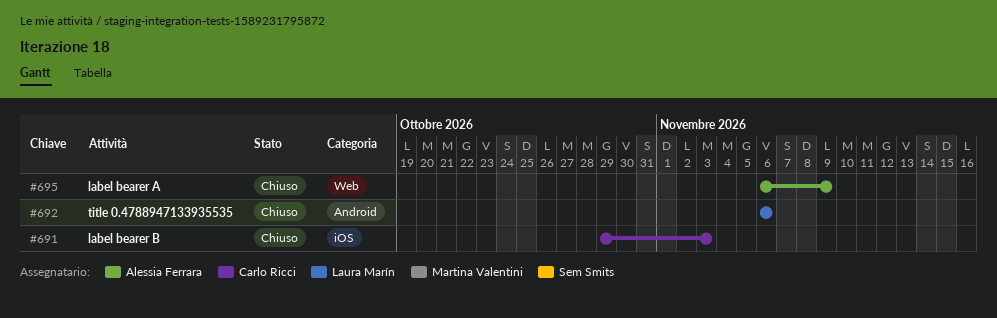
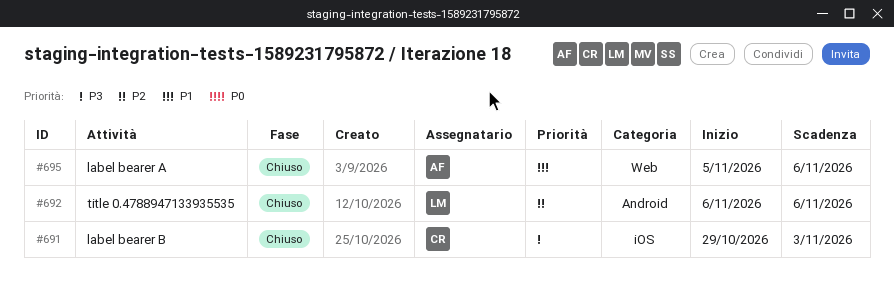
#695, start: Nov 6 -> Nov 5
#695, due: Nov 9 -> Nov 6

